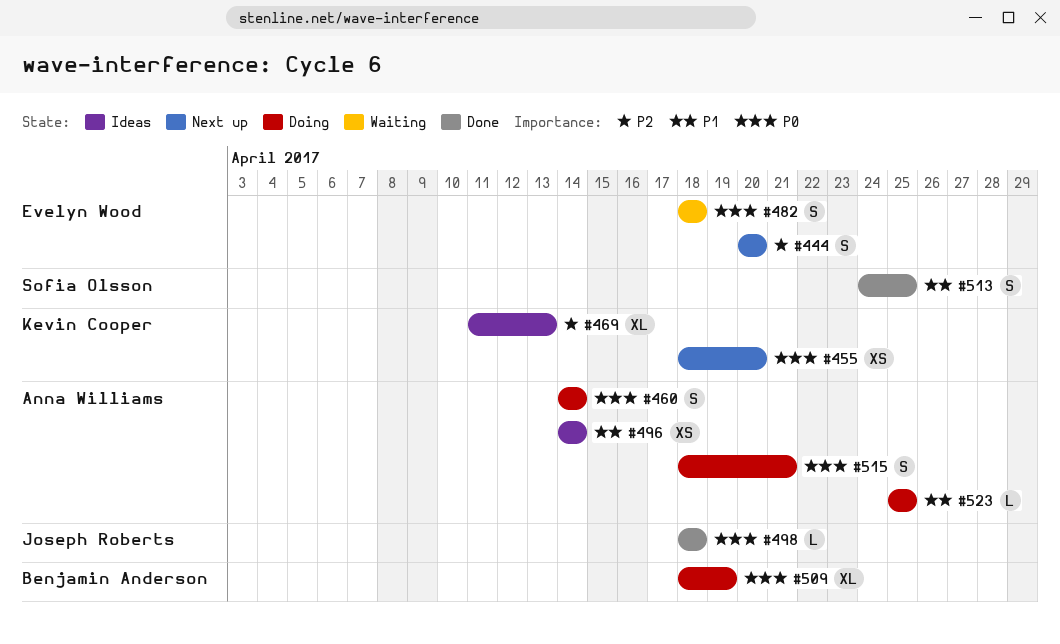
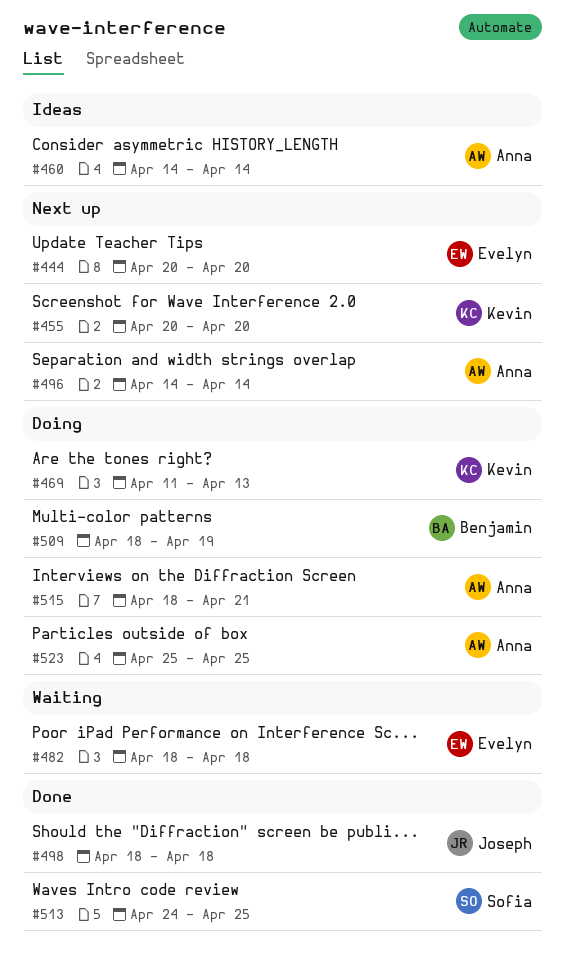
#455, start: Apr 18 -> Apr 20
#460, status: Doing -> Ideas
#469, status: Ideas -> Doing
#496, status: Ideas -> Next up

